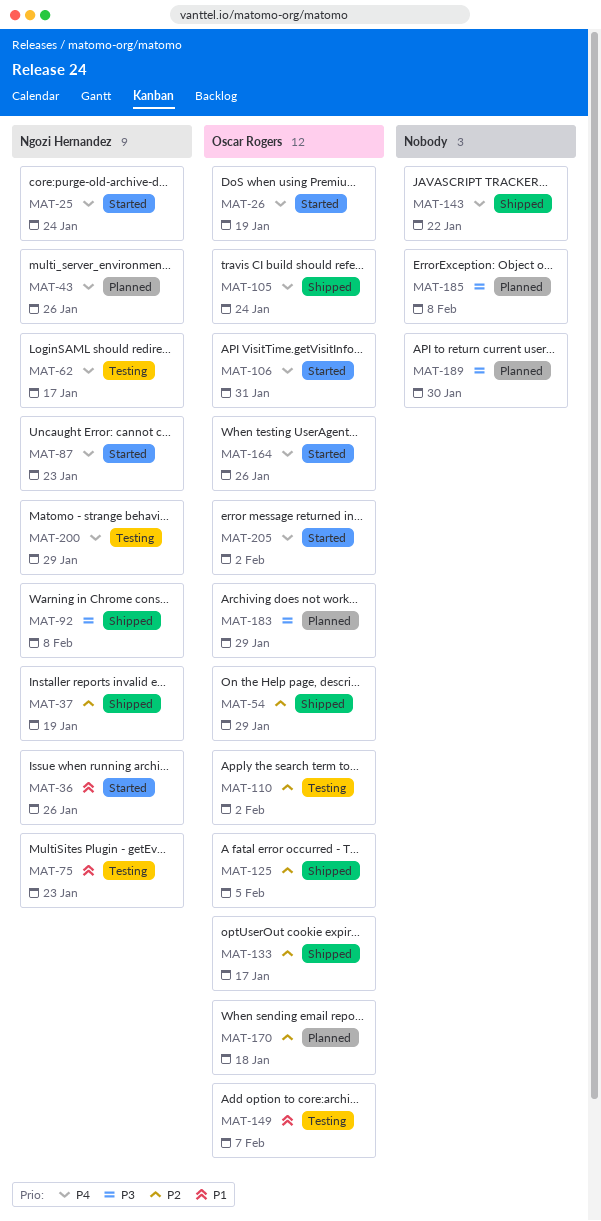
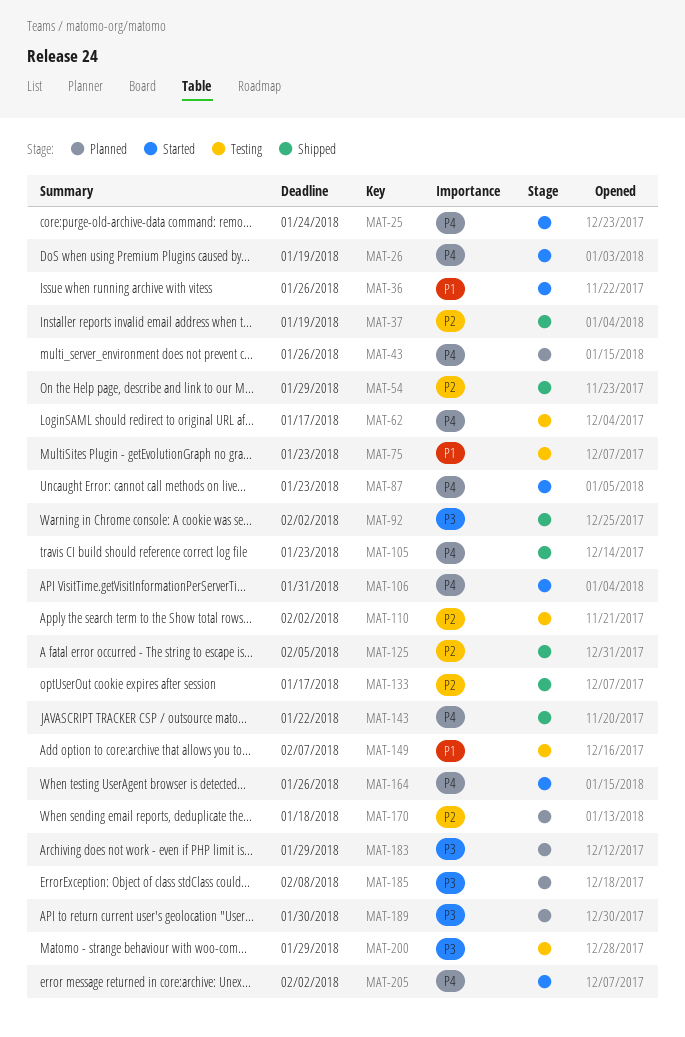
MAT-92, due: Feb 8 -> Feb 2
MAT-105, due: Jan 24 -> Jan 23
MAT-200, priority: P4 -> P3

